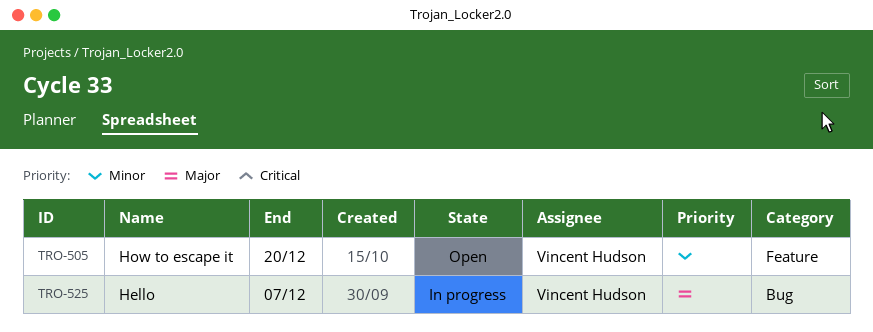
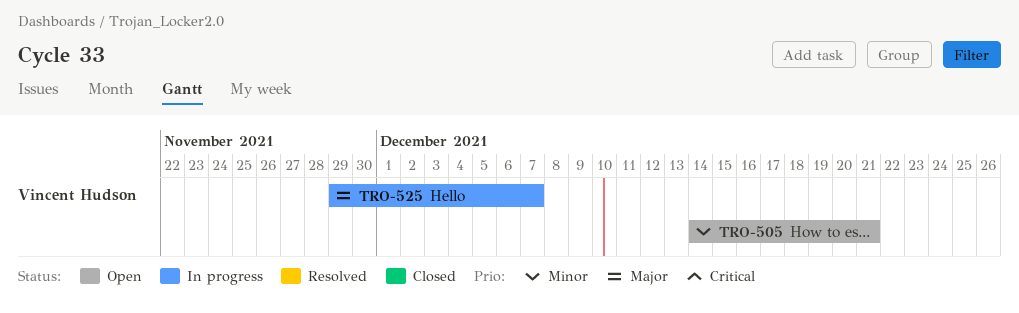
TRO-505, due: Dec 20 -> Dec 21

